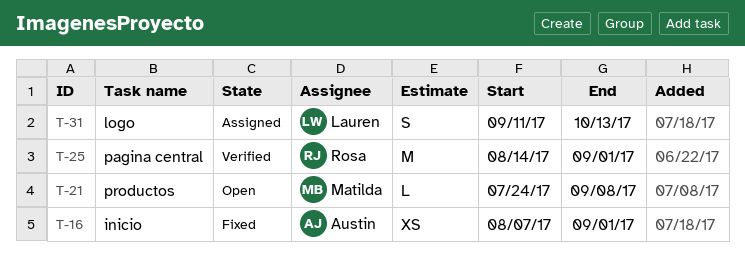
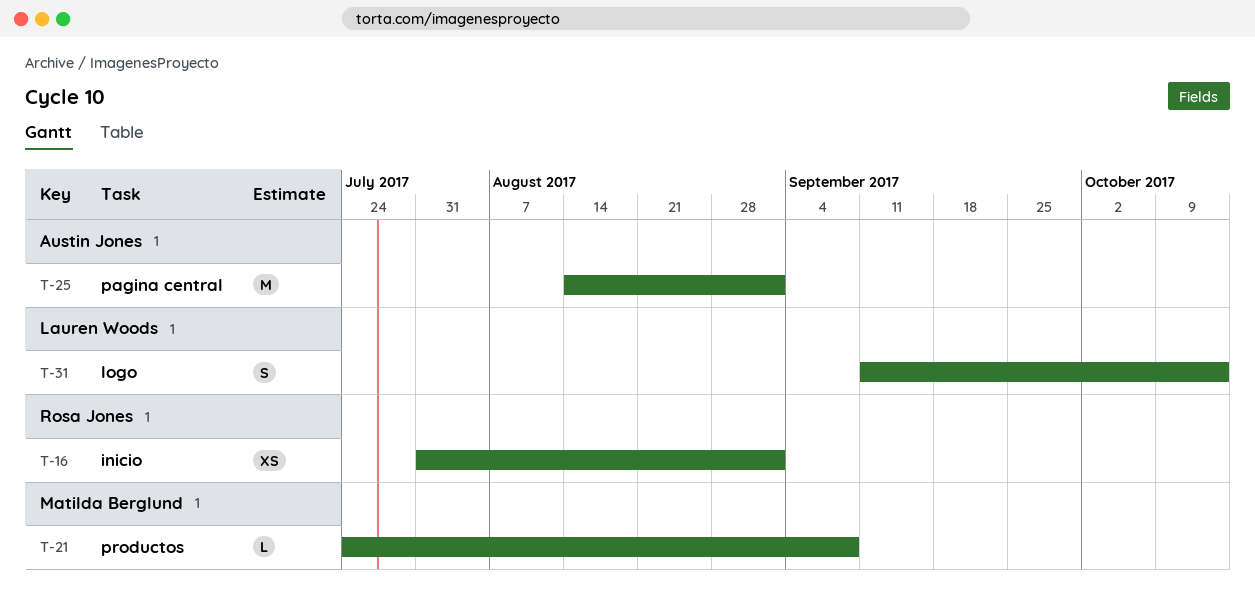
T-16, owner: Austin Jones -> Rosa Jones
T-16, start: Aug 7 -> Jul 31
T-25, owner: Rosa Jones -> Austin Jones

